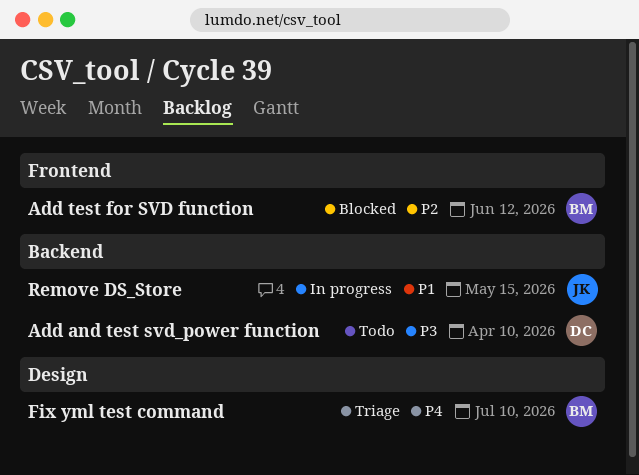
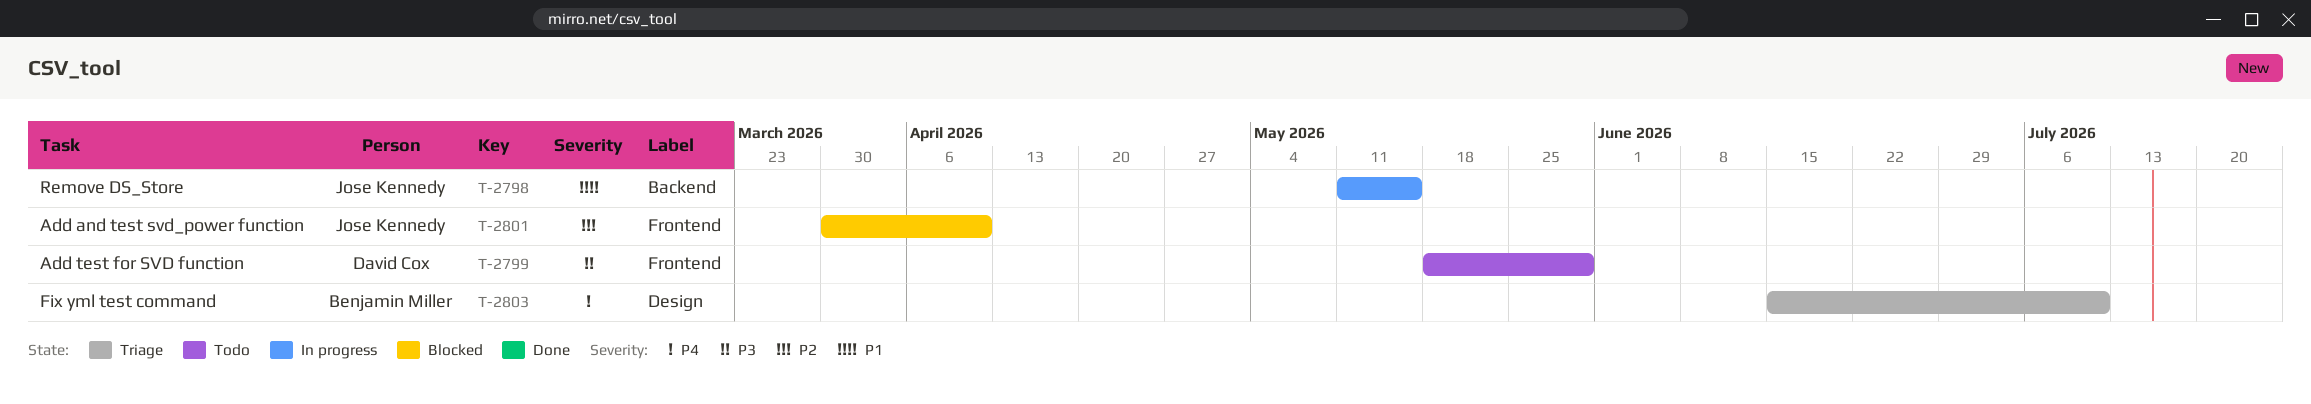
Add and test svd_power function, status: Todo -> Blocked
Add and test svd_power function, owner: David Cox -> Jose Kennedy
Add and test svd_power function, priority: P3 -> P2
Add and test svd_power function, label: Backend -> Frontend
Add test for SVD function, status: Blocked -> Todo
Add test for SVD function, owner: Benjamin Miller -> David Cox
Add test for SVD function, priority: P2 -> P3
Add test for SVD function, due: Jun 12 -> May 29

